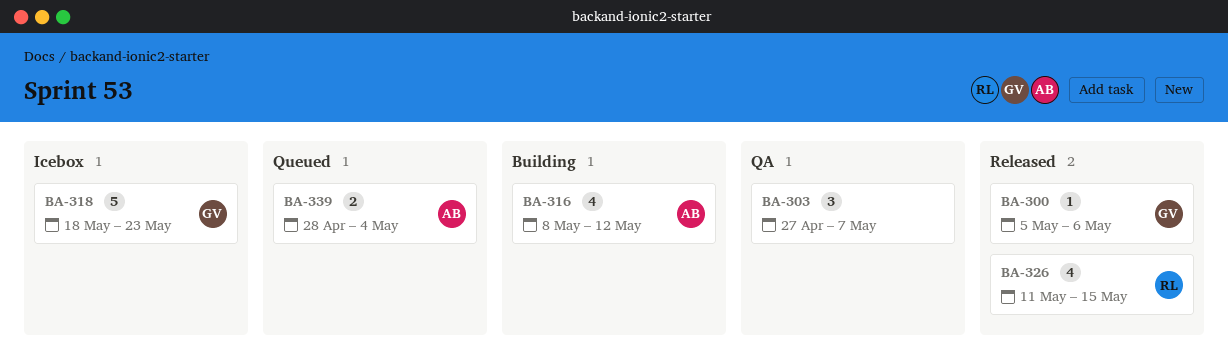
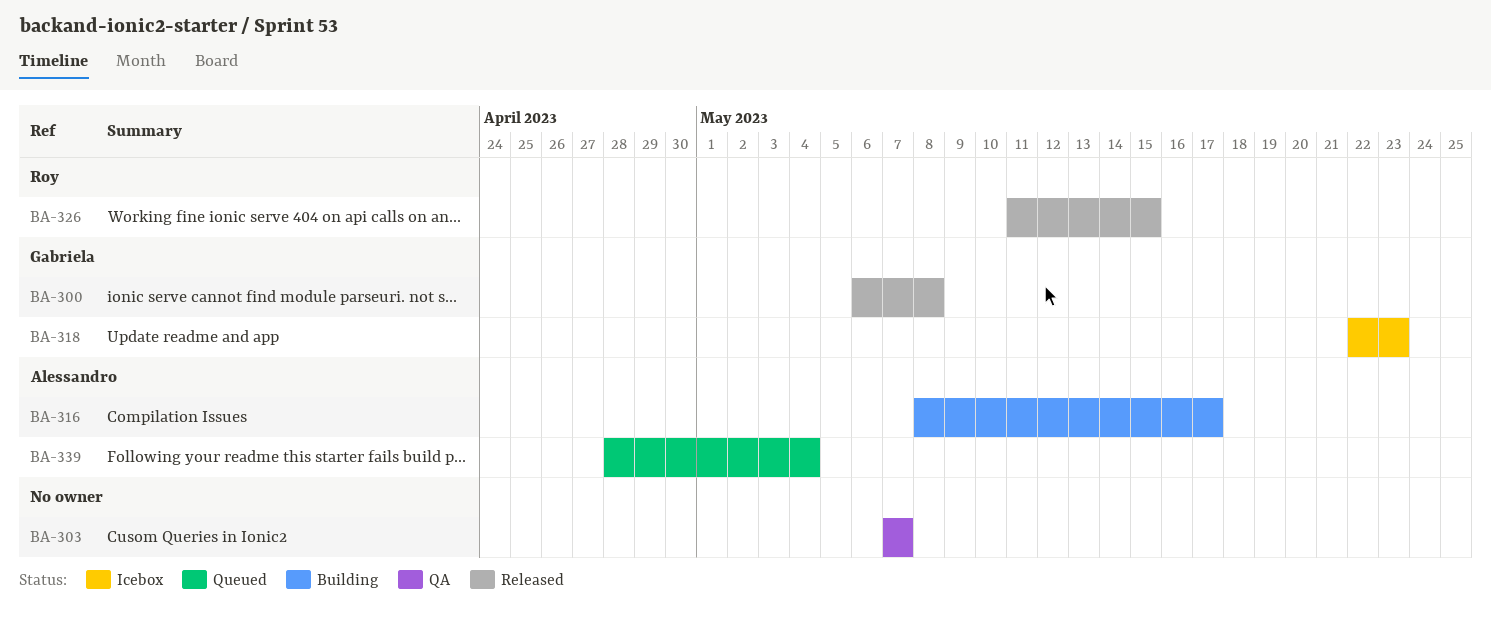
BA-300, start: May 5 -> May 6
BA-300, due: May 6 -> May 8
BA-303, start: Apr 27 -> May 7
BA-316, due: May 12 -> May 17
BA-318, start: May 18 -> May 22

